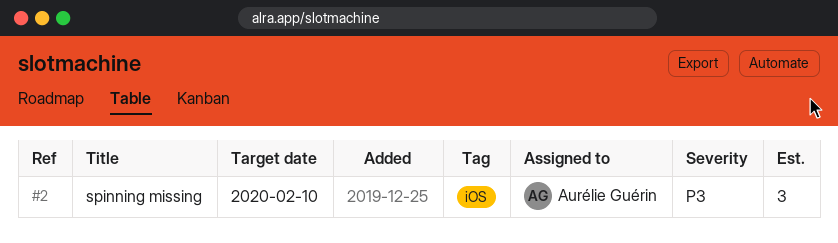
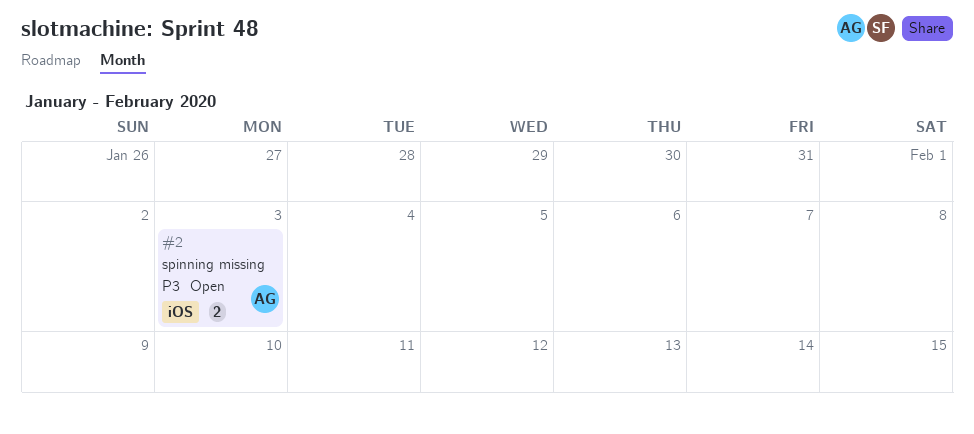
#2, estimate: 3 -> 2
#2, due: Feb 10 -> Feb 3

